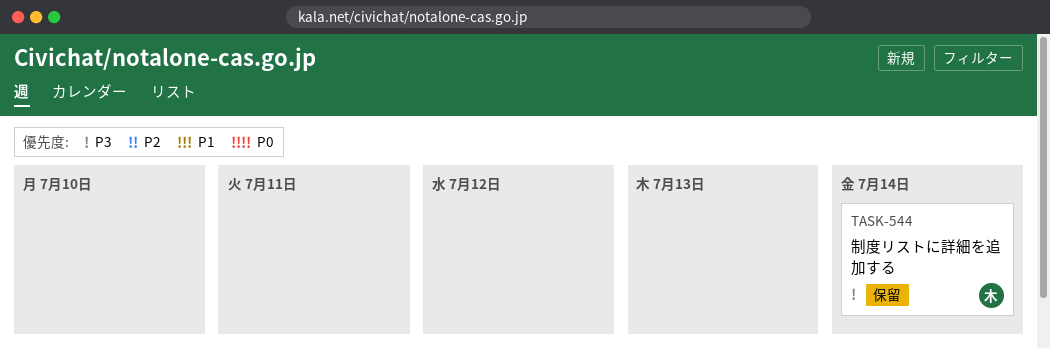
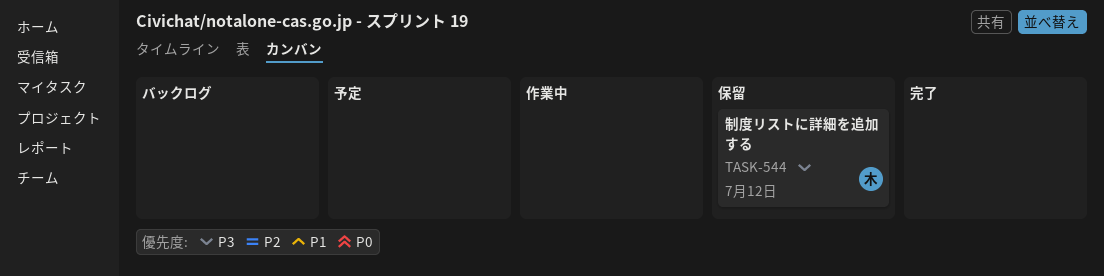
TASK-544, due: Jul 14 -> Jul 12

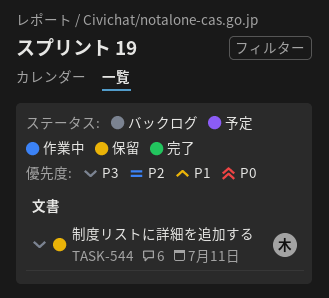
TASK-544, due: Jul 12 -> Jul 11

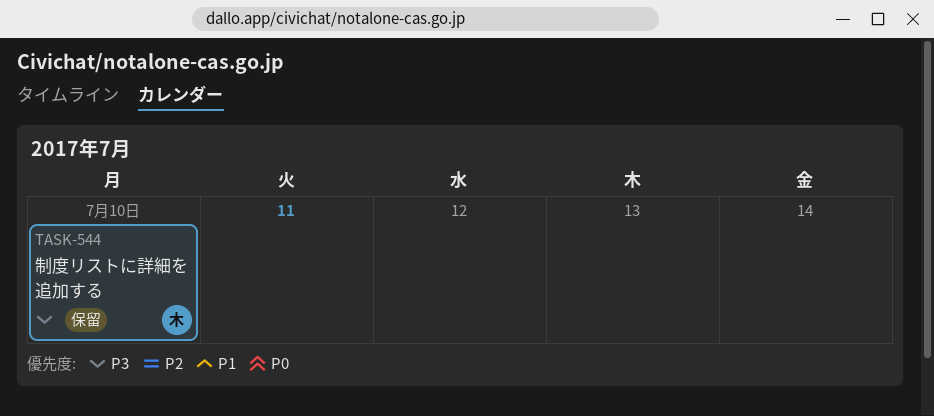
TASK-544, due: Jul 11 -> Jul 10

